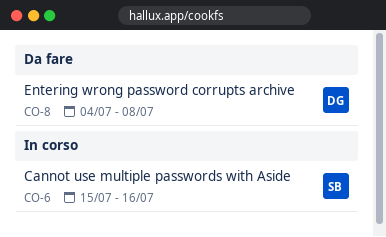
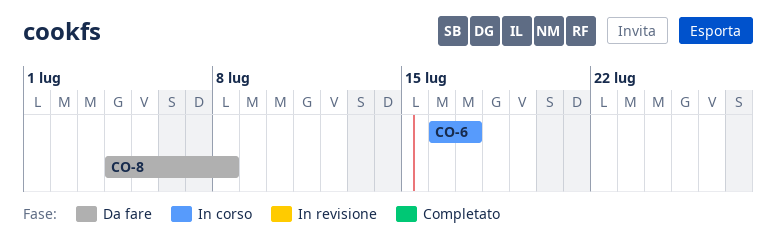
CO-6, start: Jul 15 -> Jul 16
CO-6, due: Jul 16 -> Jul 17

